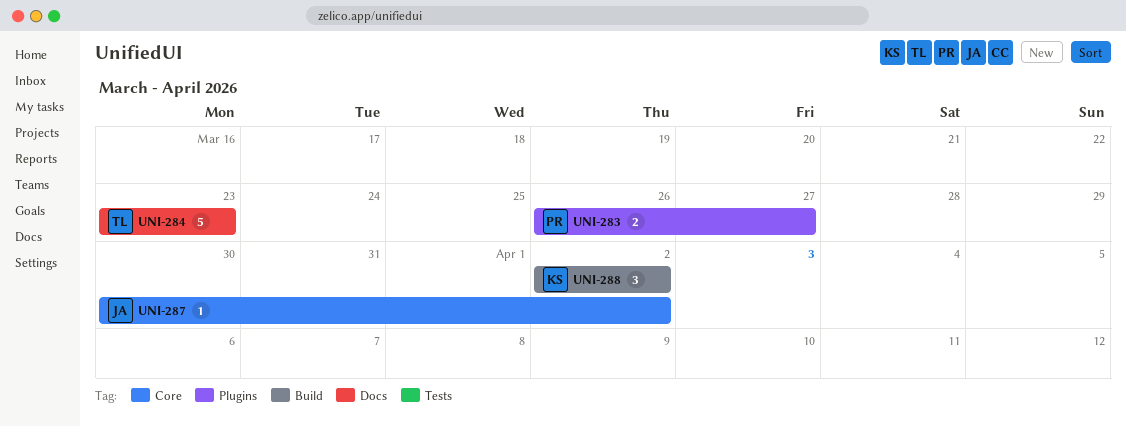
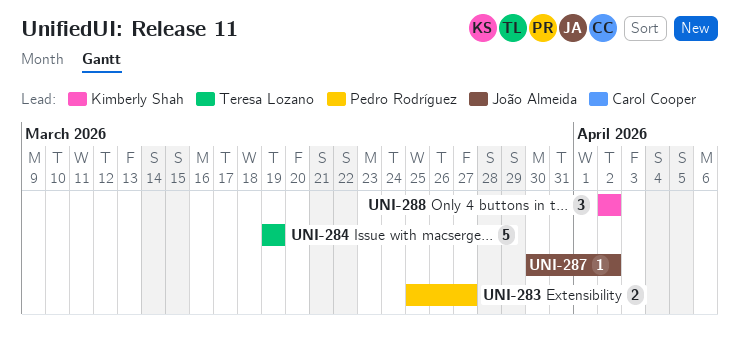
UNI-283, start: Mar 26 -> Mar 25
UNI-284, start: Mar 23 -> Mar 19
UNI-284, due: Mar 23 -> Mar 19

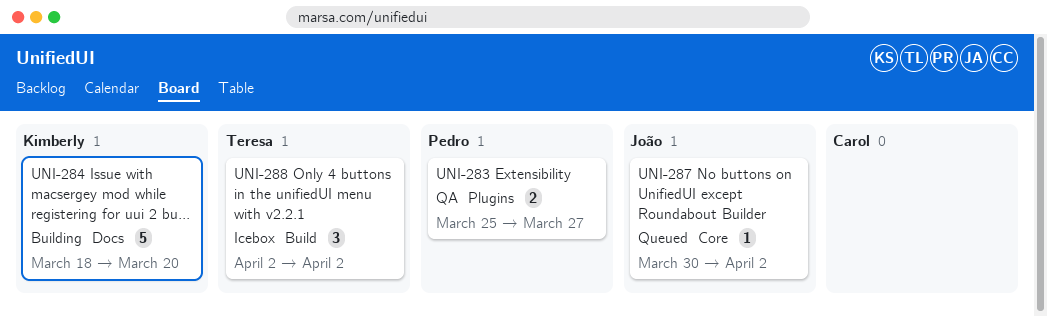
UNI-284, owner: Teresa Lozano -> Kimberly Shah
UNI-284, start: Mar 19 -> Mar 18
UNI-284, due: Mar 19 -> Mar 20
UNI-288, owner: Kimberly Shah -> Teresa Lozano

